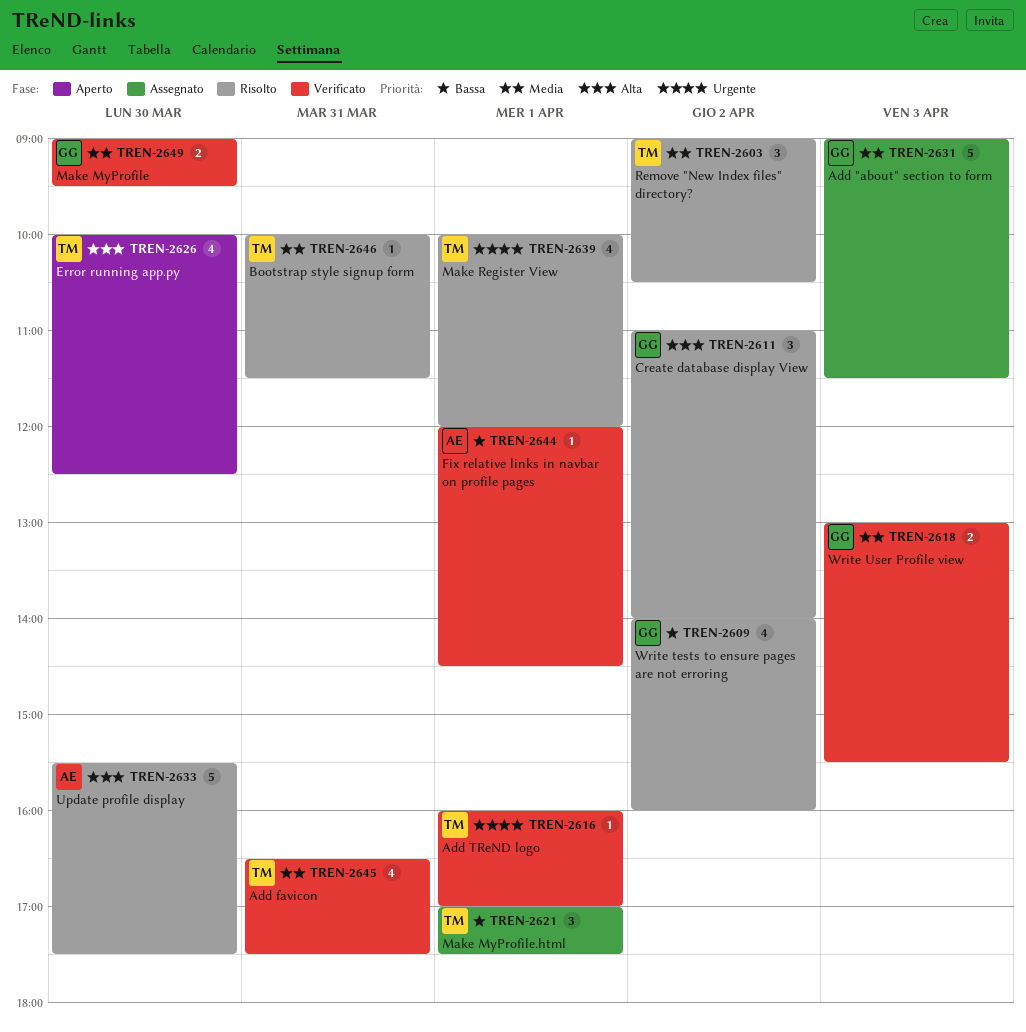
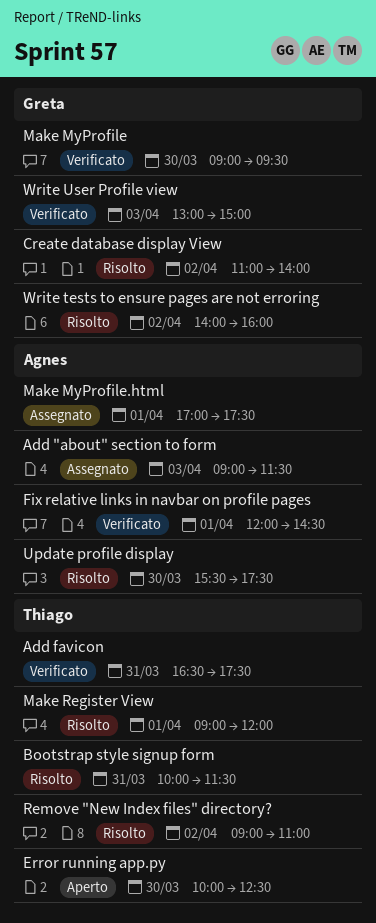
Add "about" section to form, owner: Greta -> Agnes
Add TReND logo: present -> none
Make MyProfile.html, owner: Thiago -> Agnes
Make Register View, begins: 10:00 -> 09:00
Remove "New Index files" directory?, ends: 10:30 -> 11:00
Write User Profile view, ends: 15:30 -> 15:00

